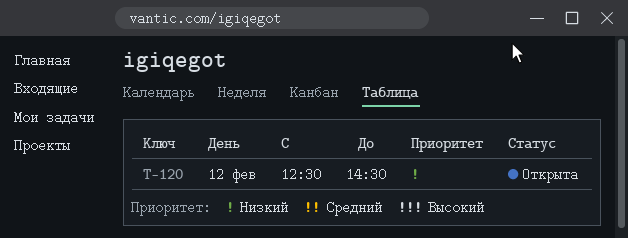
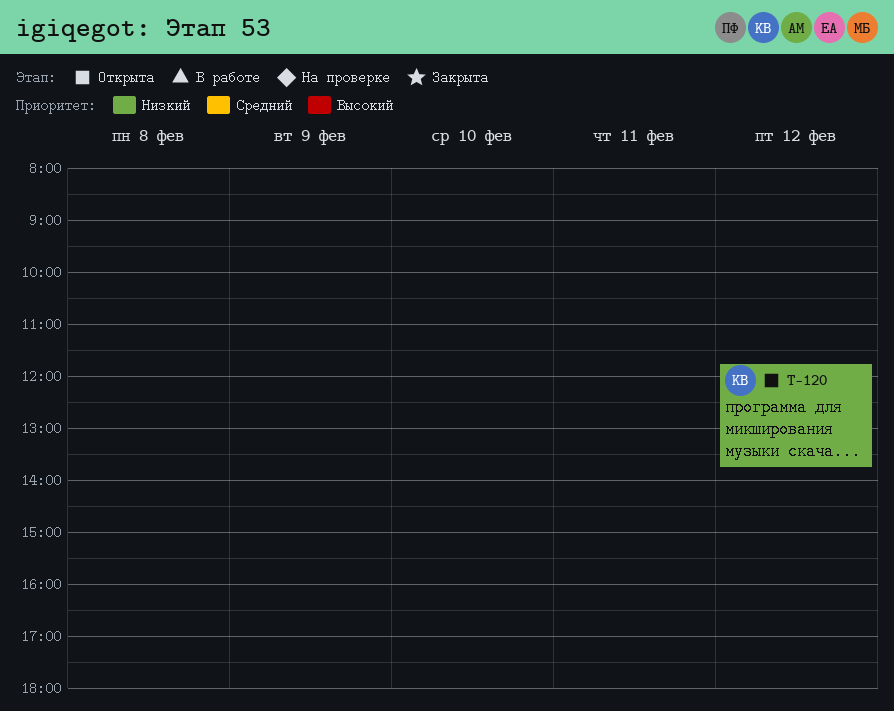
T-120, begins: 12:30 -> 11:45
T-120, ends: 14:30 -> 13:45

